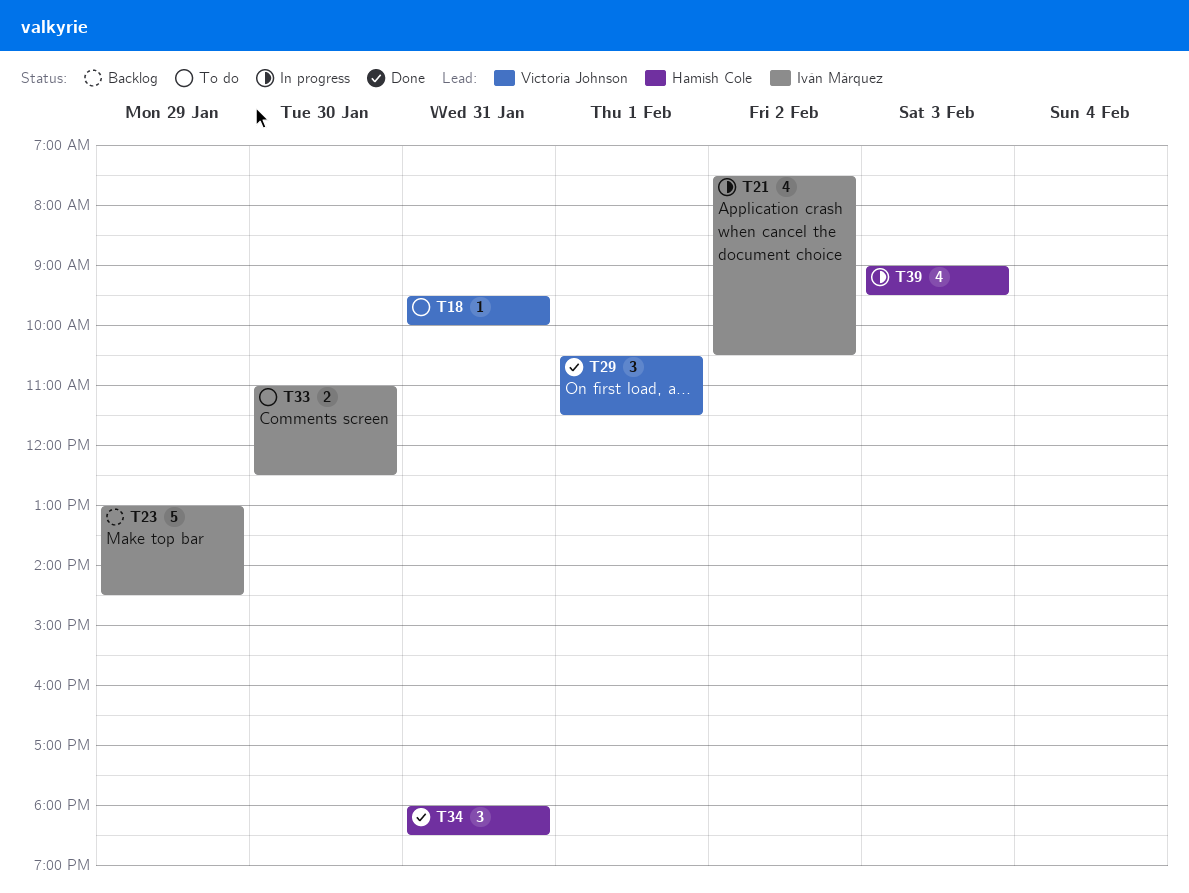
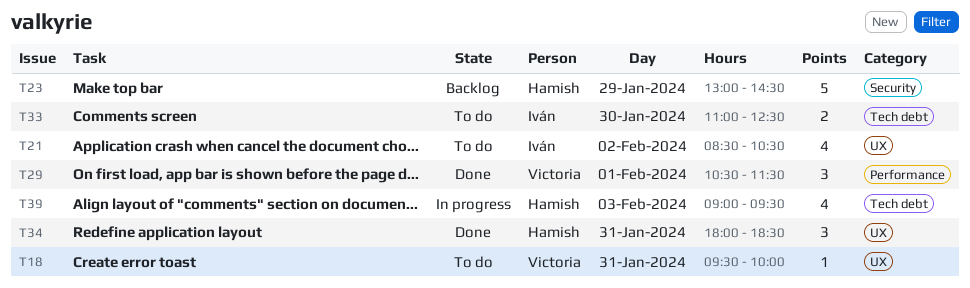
T21, status: In progress -> To do
T21, begins: 07:30 -> 08:30
T23, owner: Iván Márquez -> Hamish Cole

